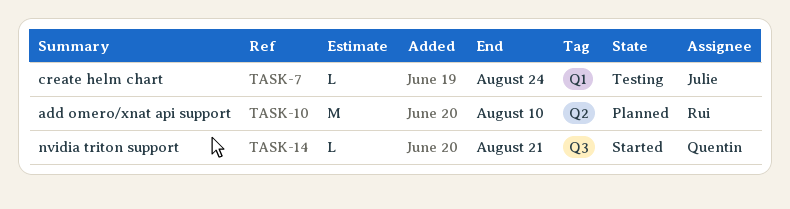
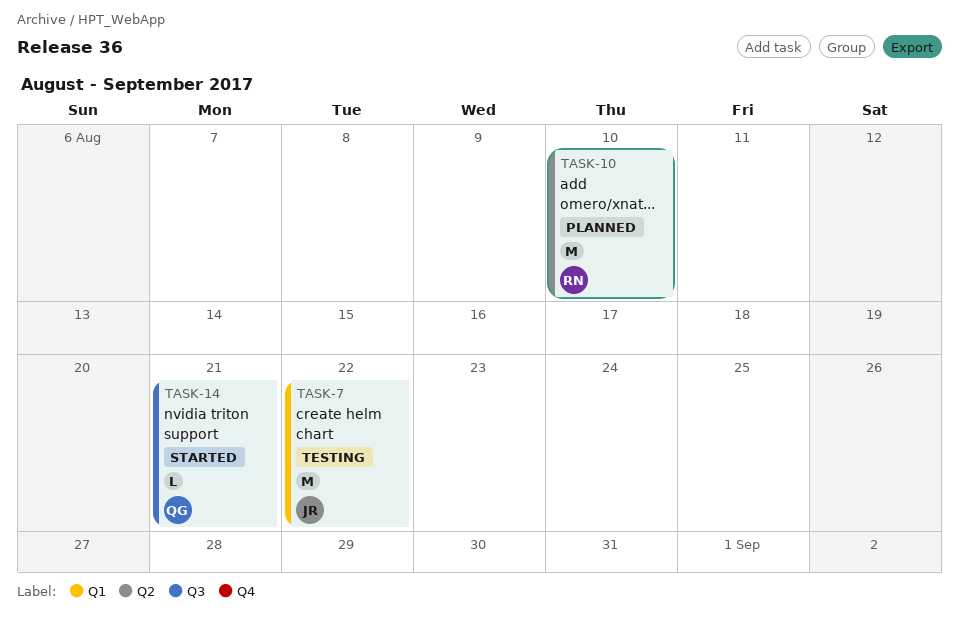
TASK-7, estimate: L -> M
TASK-7, due: Aug 24 -> Aug 22

